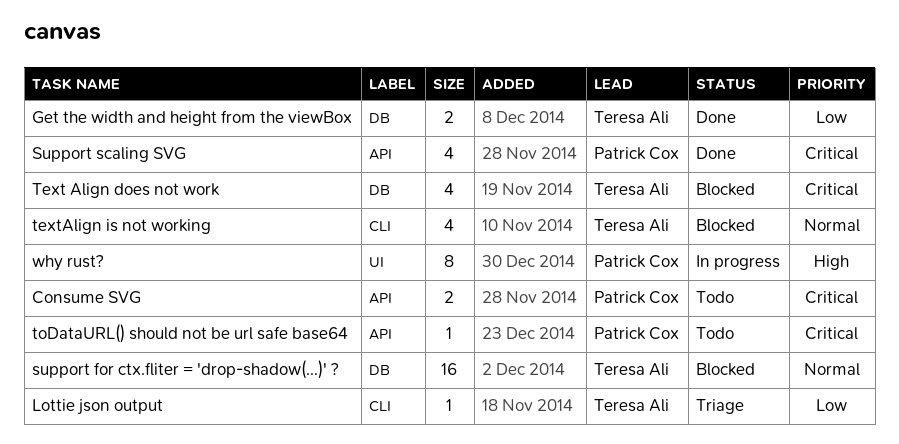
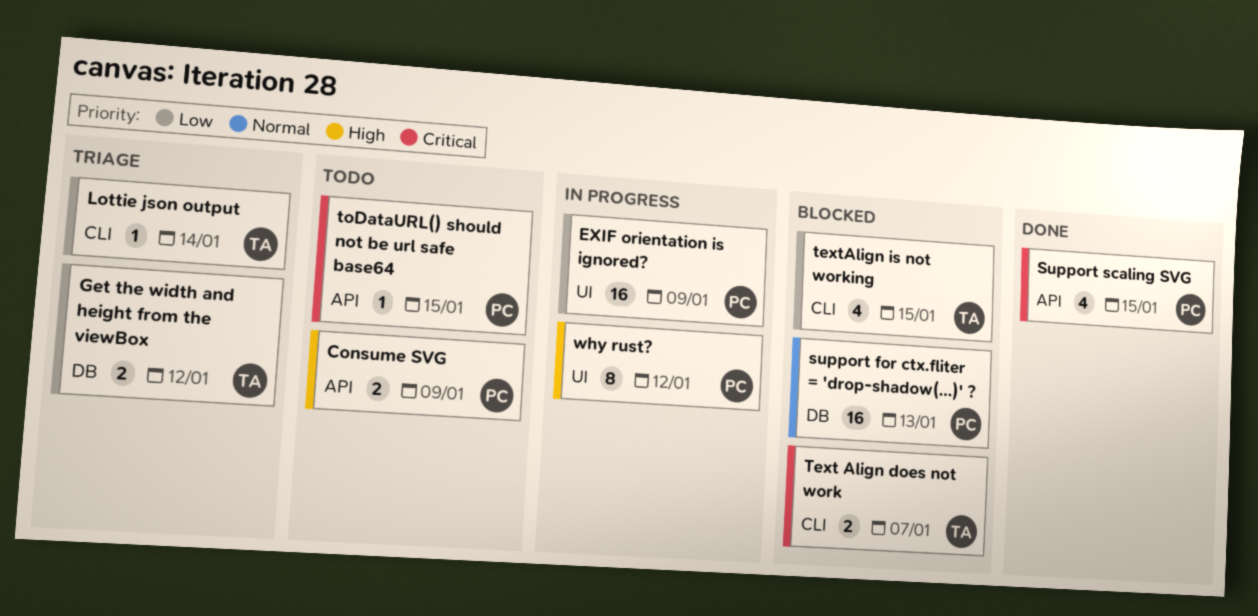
Consume SVG, priority: Critical -> High
EXIF orientation is ignored?: none -> present
Get the width and height from the viewBox, status: Done -> Triage
support for ctx.fliter = 'drop-shadow(...)' ?, owner: Teresa Ali -> Patrick Cox
Text Align does not work, label: DB -> CLI
Text Align does not work, estimate: 4 -> 2
textAlign is not working, priority: Normal -> Low

